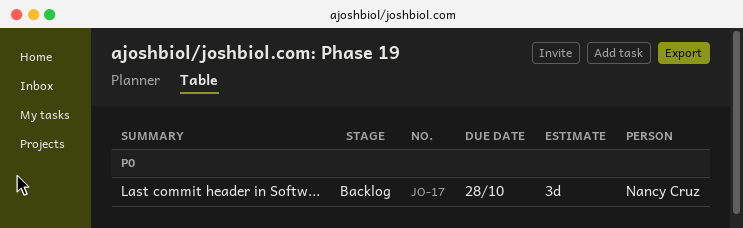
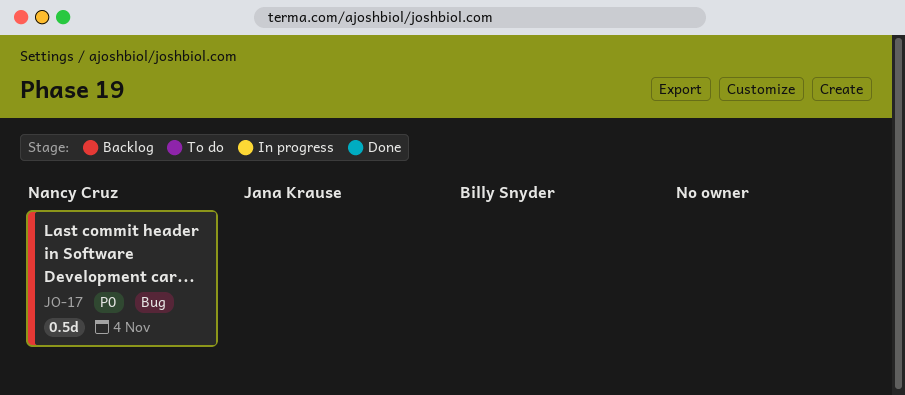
JO-17, estimate: 3d -> 0.5d
JO-17, due: Oct 28 -> Nov 4

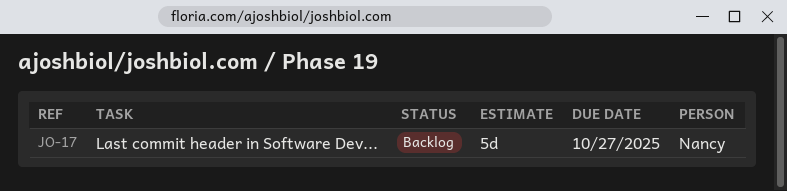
JO-17, estimate: 0.5d -> 5d
JO-17, due: Nov 4 -> Oct 27

